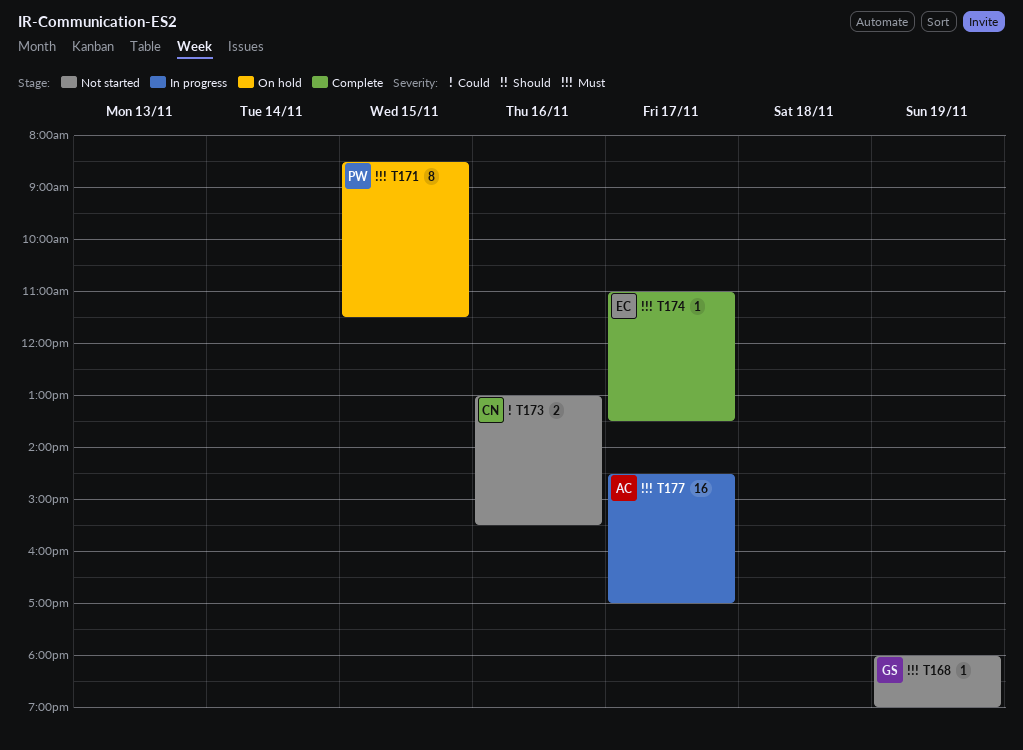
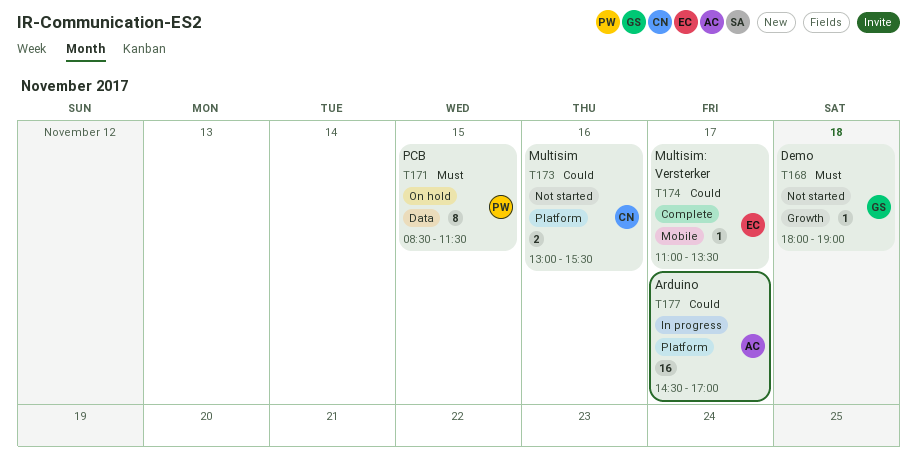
T168, day: Nov 19 -> Nov 18
T174, priority: Must -> Could
T177, priority: Must -> Could

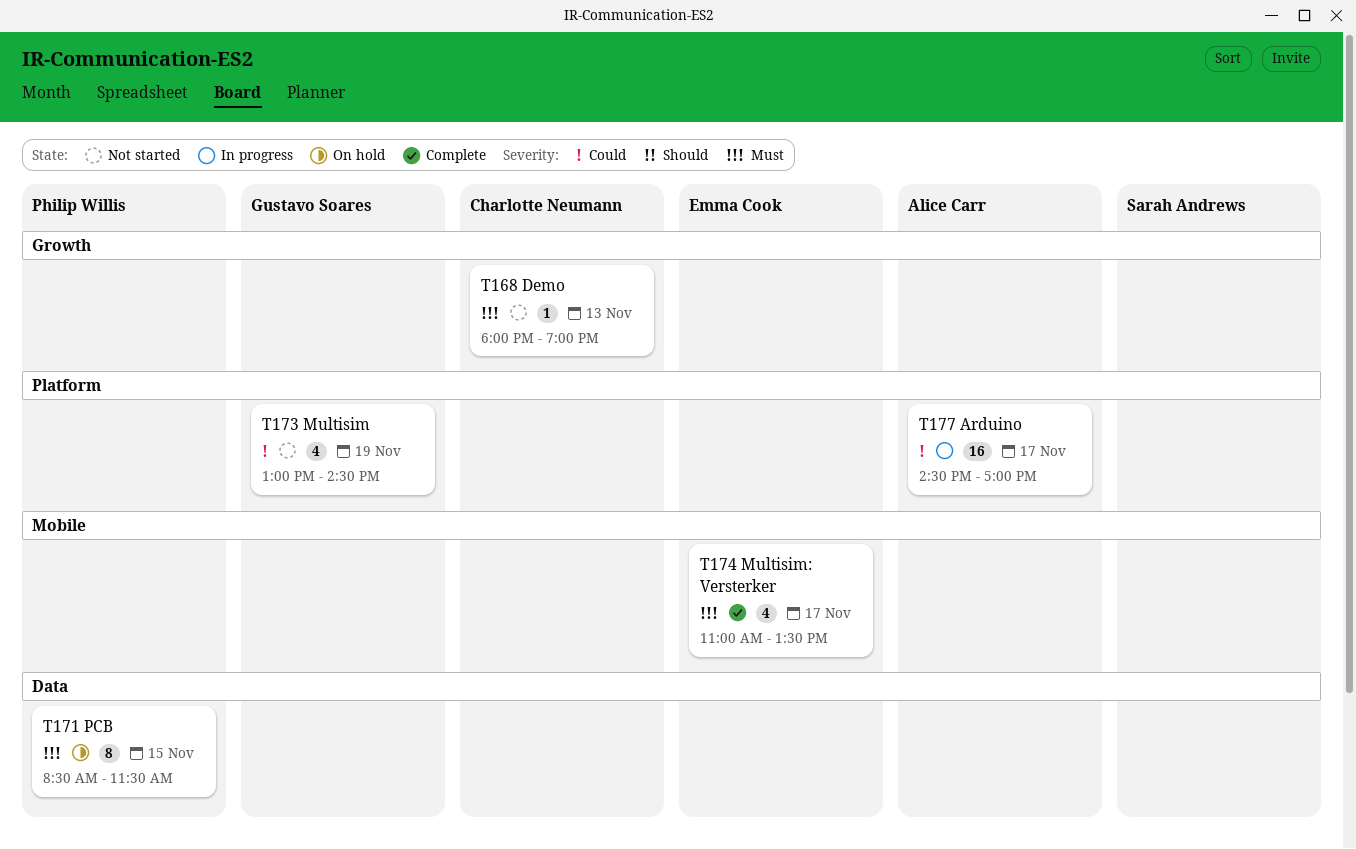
T168, owner: Gustavo Soares -> Charlotte Neumann
T168, day: Nov 18 -> Nov 13
T173, owner: Charlotte Neumann -> Gustavo Soares
T173, estimate: 2 -> 4
T173, day: Nov 16 -> Nov 19
T173, ends: 15:30 -> 14:30
T174, priority: Could -> Must
T174, estimate: 1 -> 4

